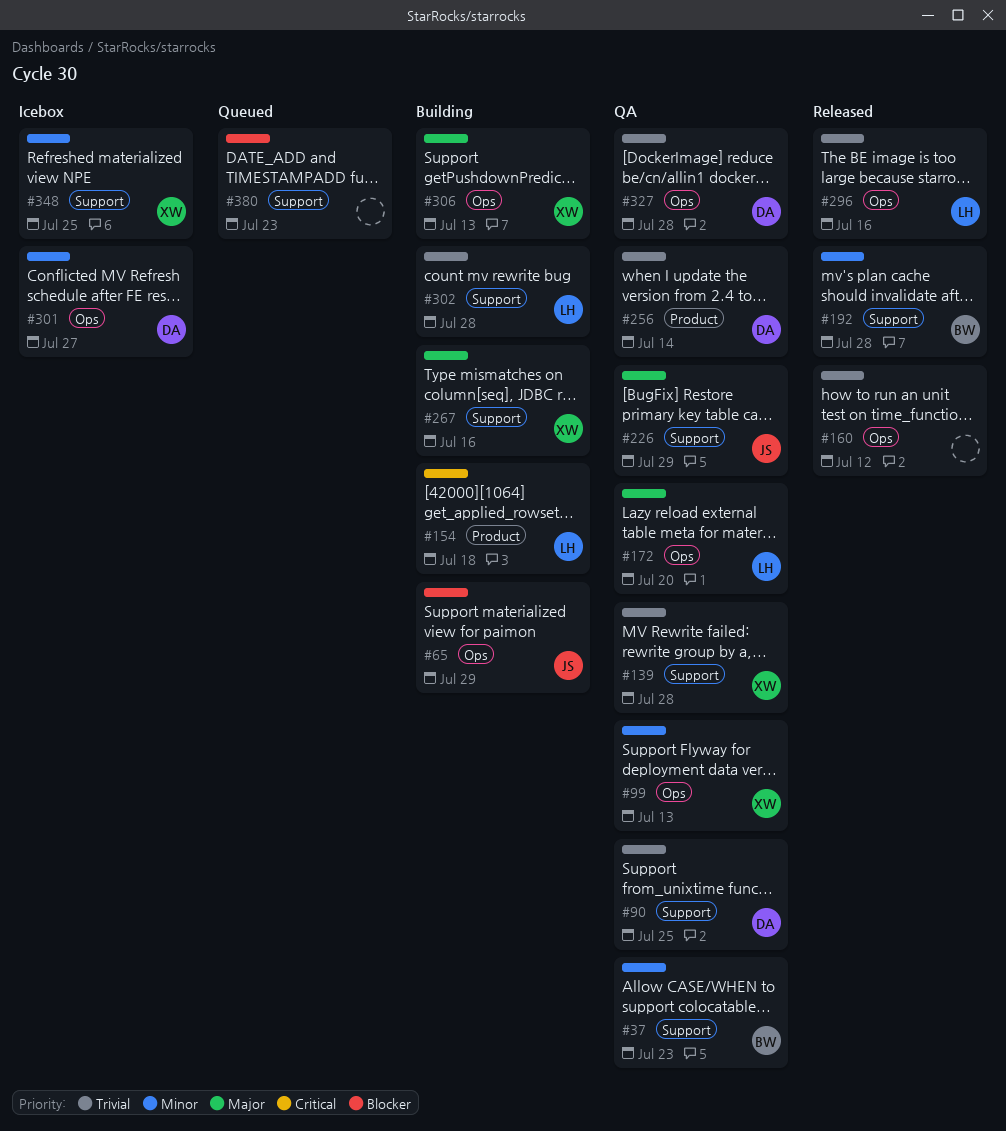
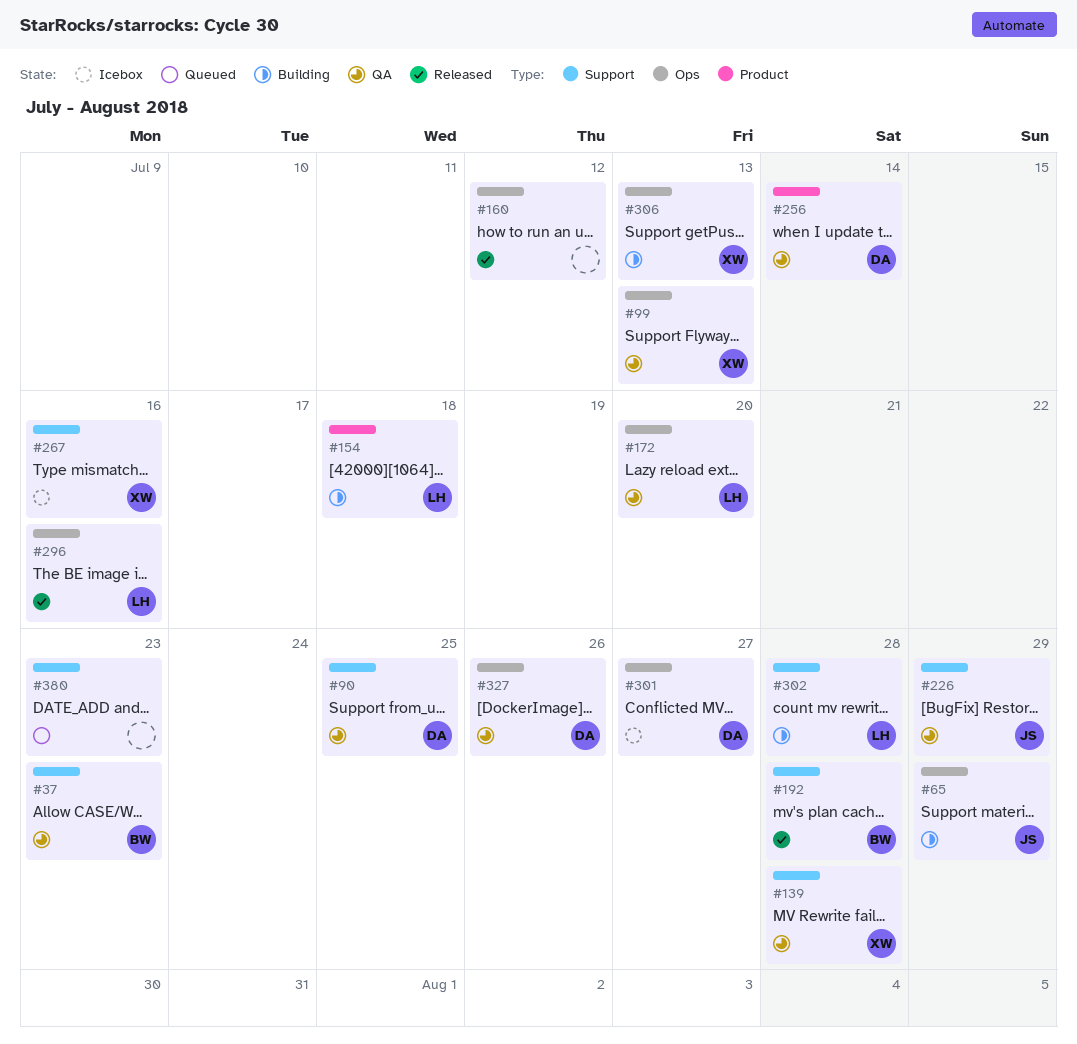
#267, status: Building -> Icebox
#327, due: Jul 28 -> Jul 26
#348: present -> none

